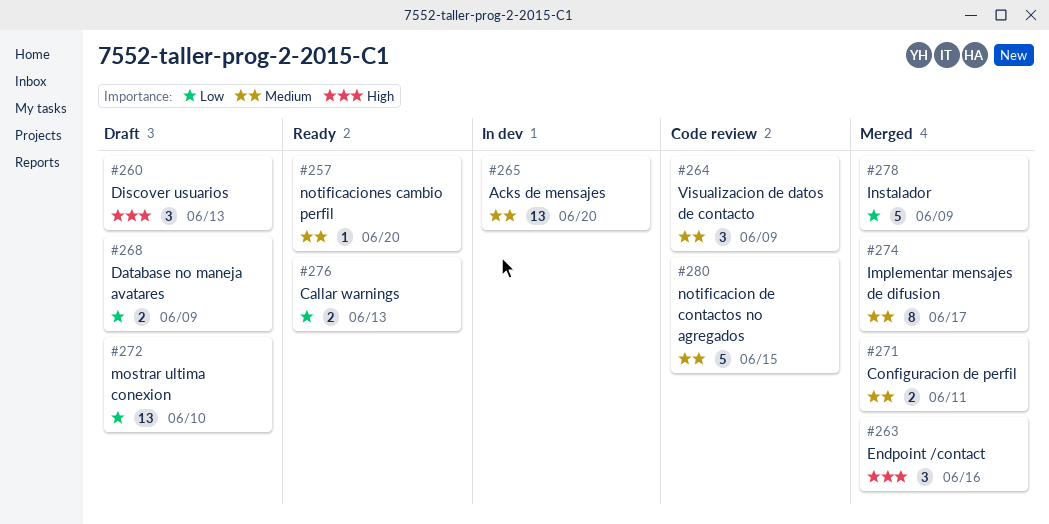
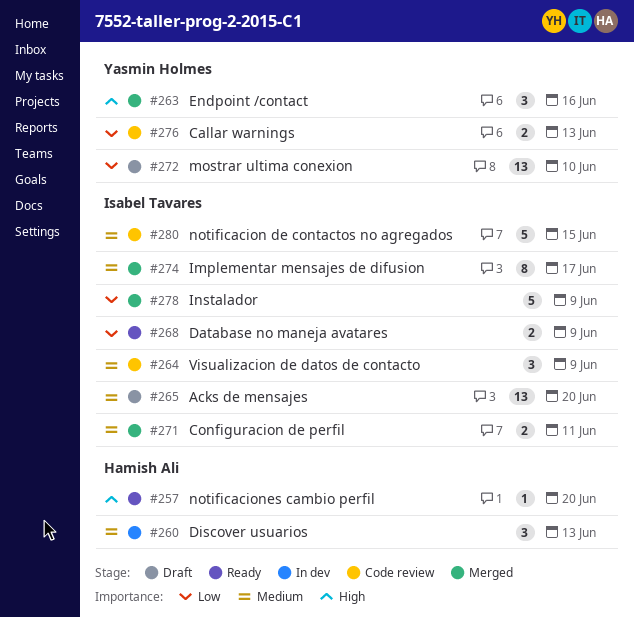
#257, priority: Medium -> High
#260, status: Draft -> In dev
#260, priority: High -> Medium
#265, status: In dev -> Draft
#268, status: Draft -> Ready
#276, status: Ready -> Code review

